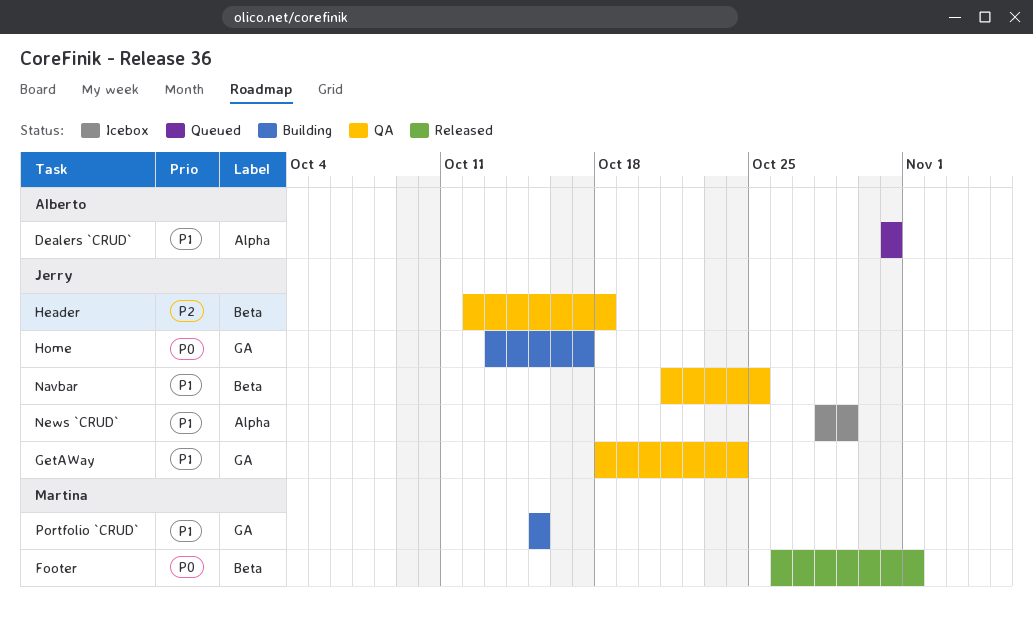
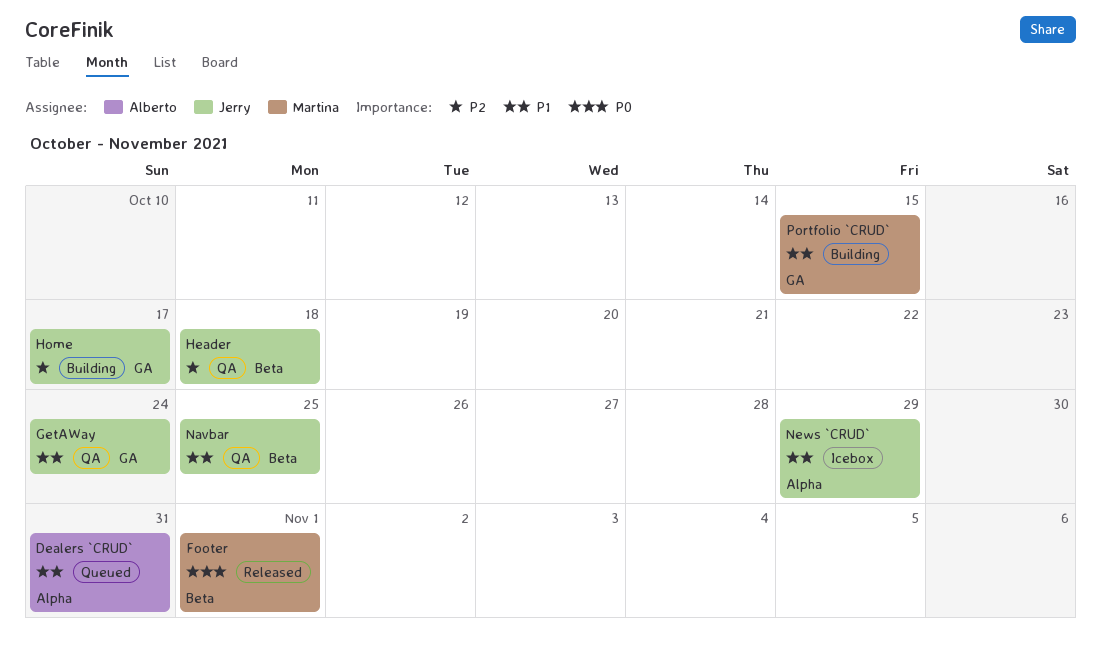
Home, priority: P0 -> P2

